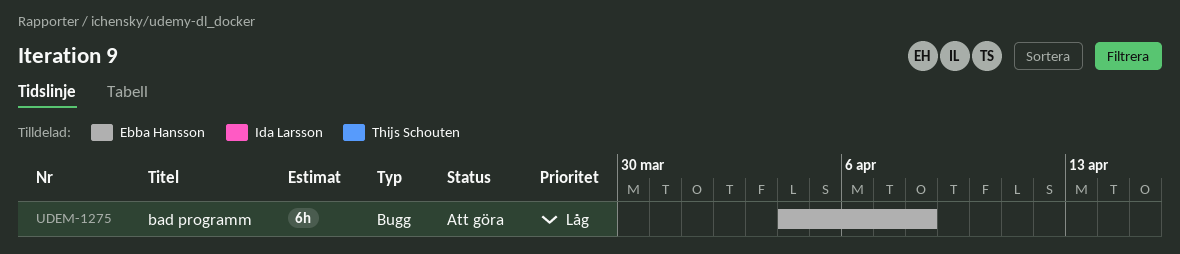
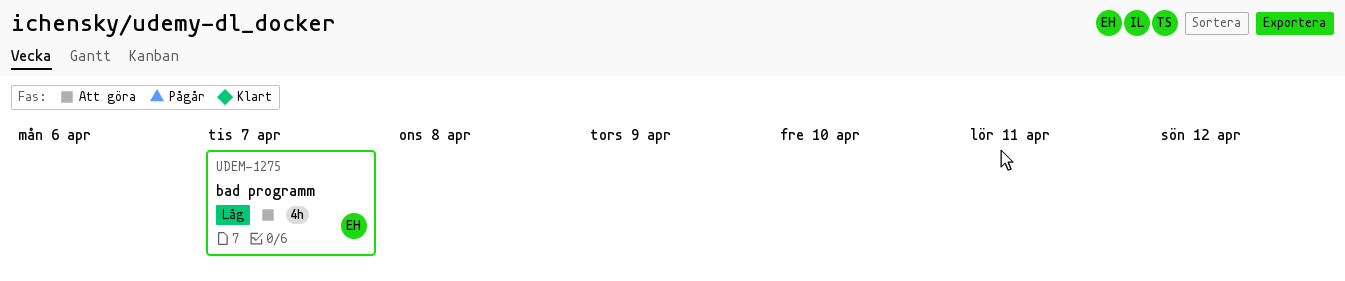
UDEM-1275, estimate: 6h -> 4h
UDEM-1275, due: Apr 8 -> Apr 7

